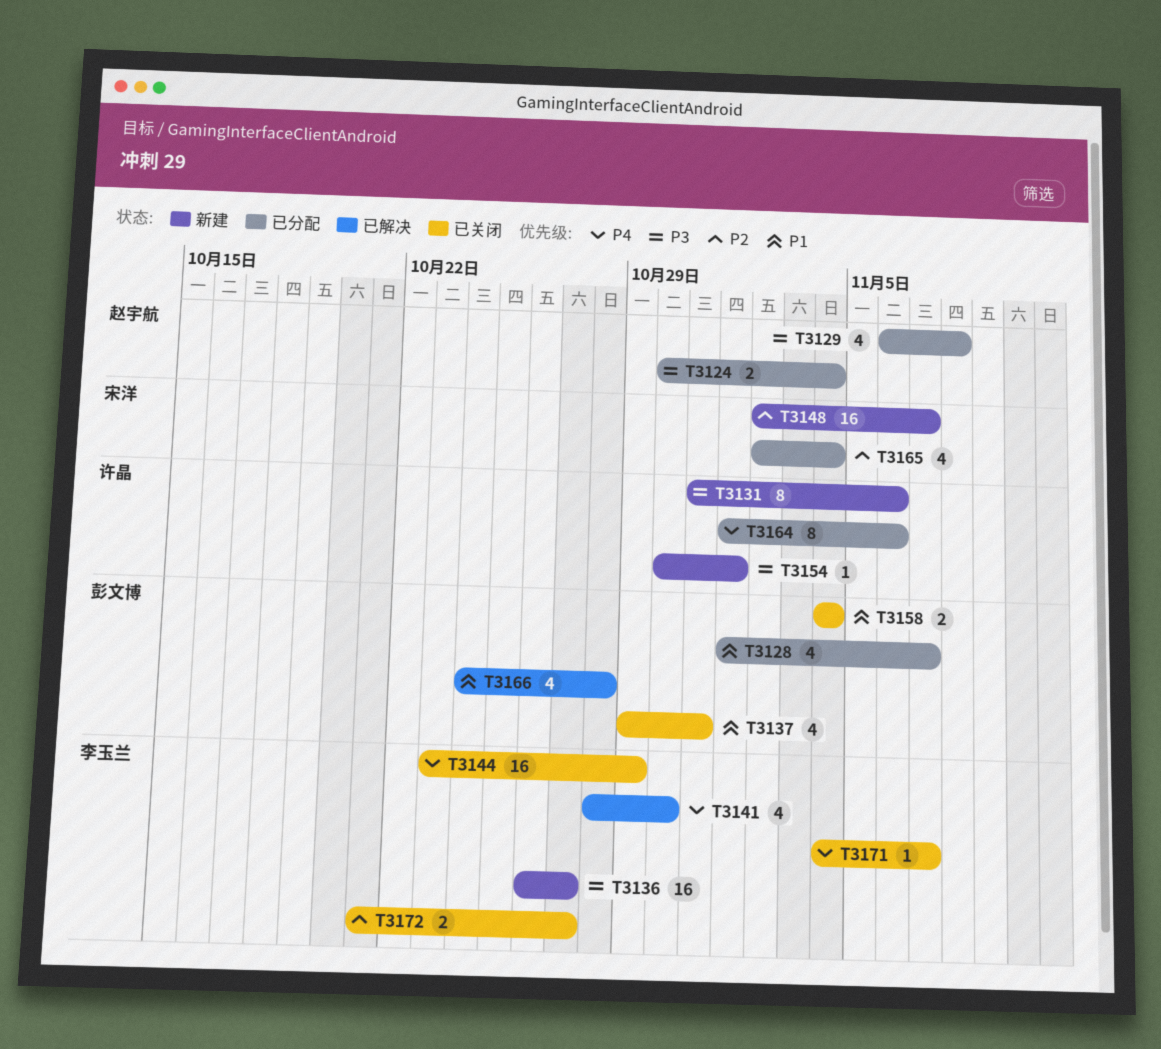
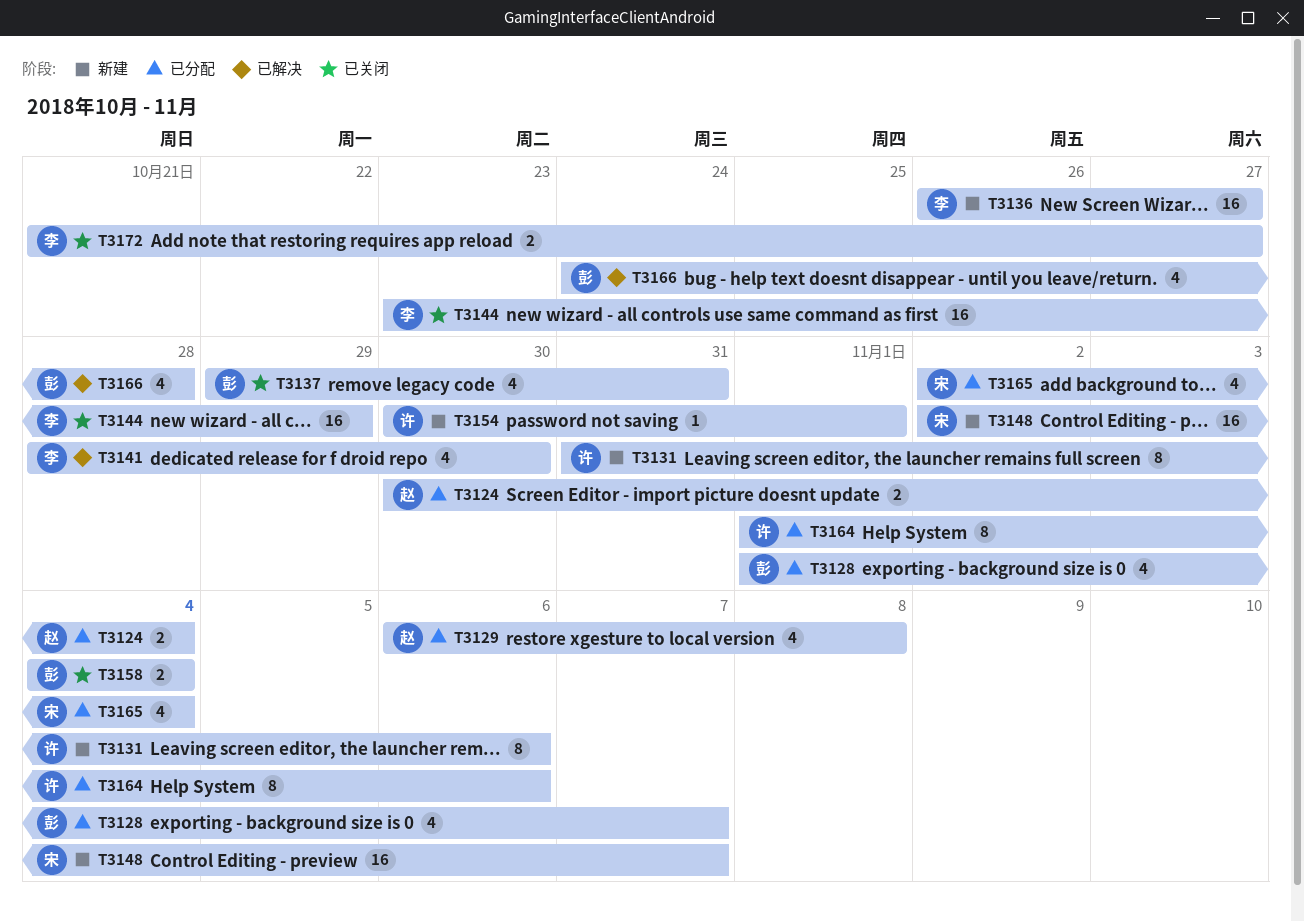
T3171: present -> none

